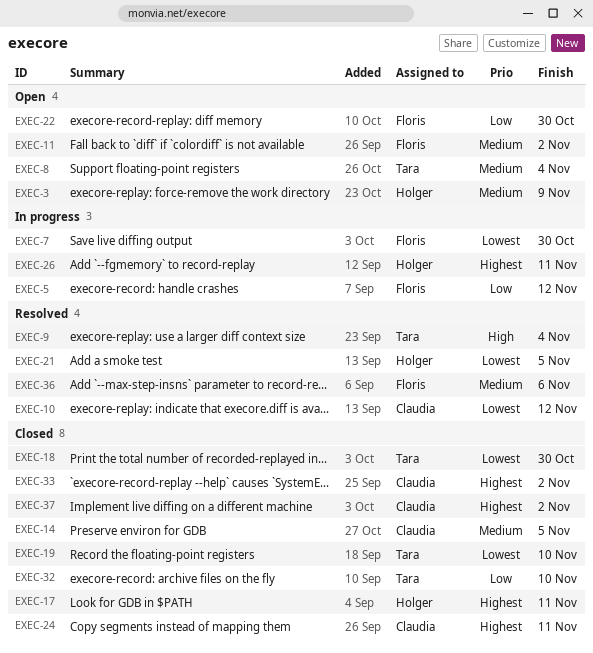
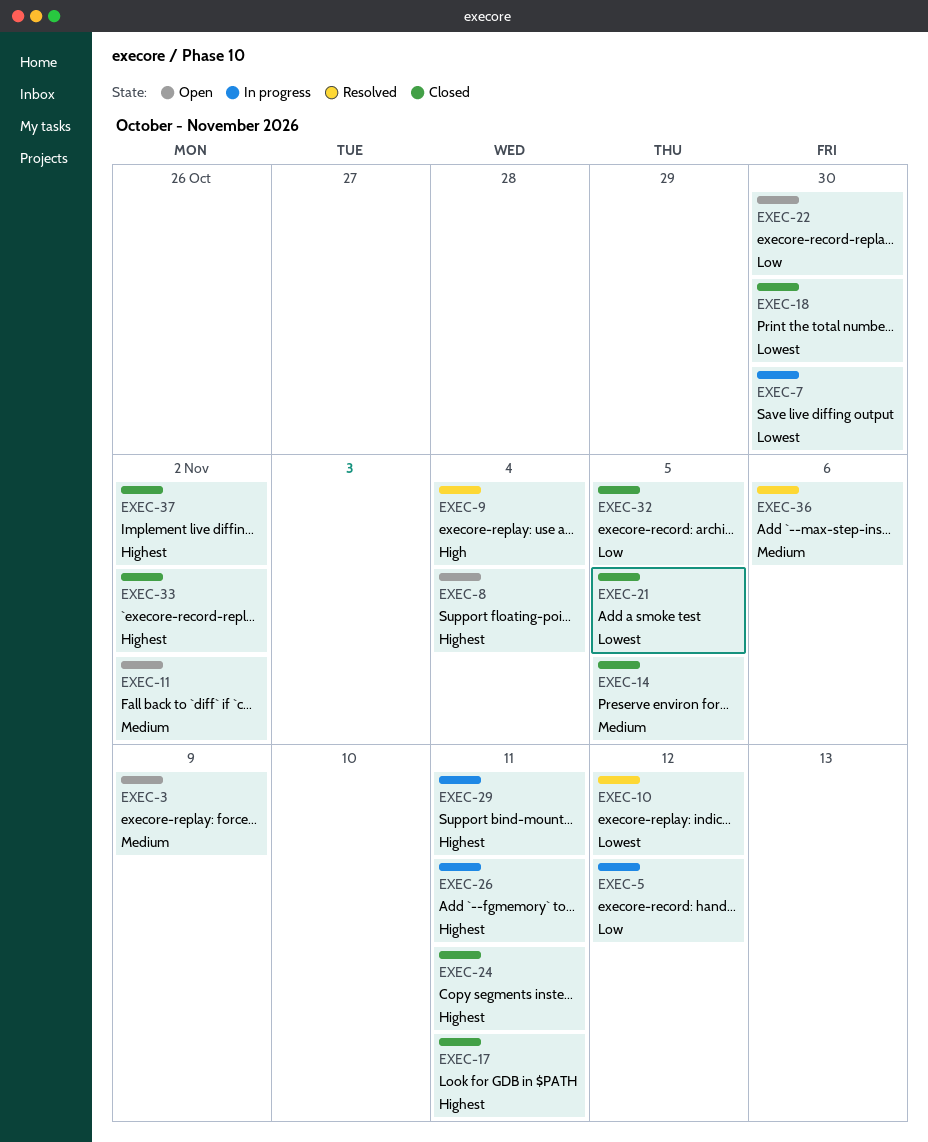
EXEC-8, priority: Medium -> Highest
EXEC-19: present -> none
EXEC-21, status: Resolved -> Closed
EXEC-29: none -> present
EXEC-32, due: Nov 10 -> Nov 5

